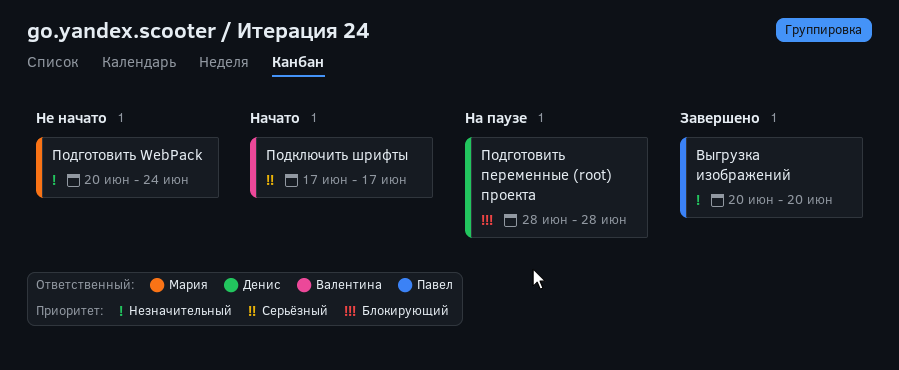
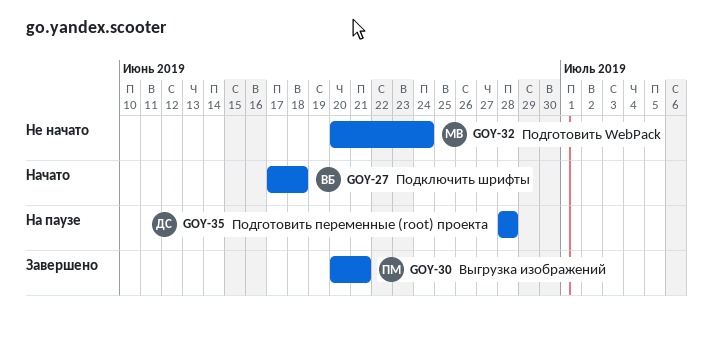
Выгрузка изображений, due: Jun 20 -> Jun 21
Подключить шрифты, due: Jun 17 -> Jun 18

